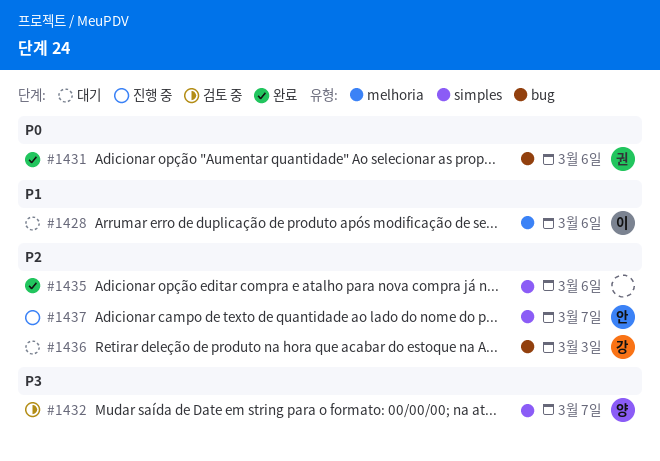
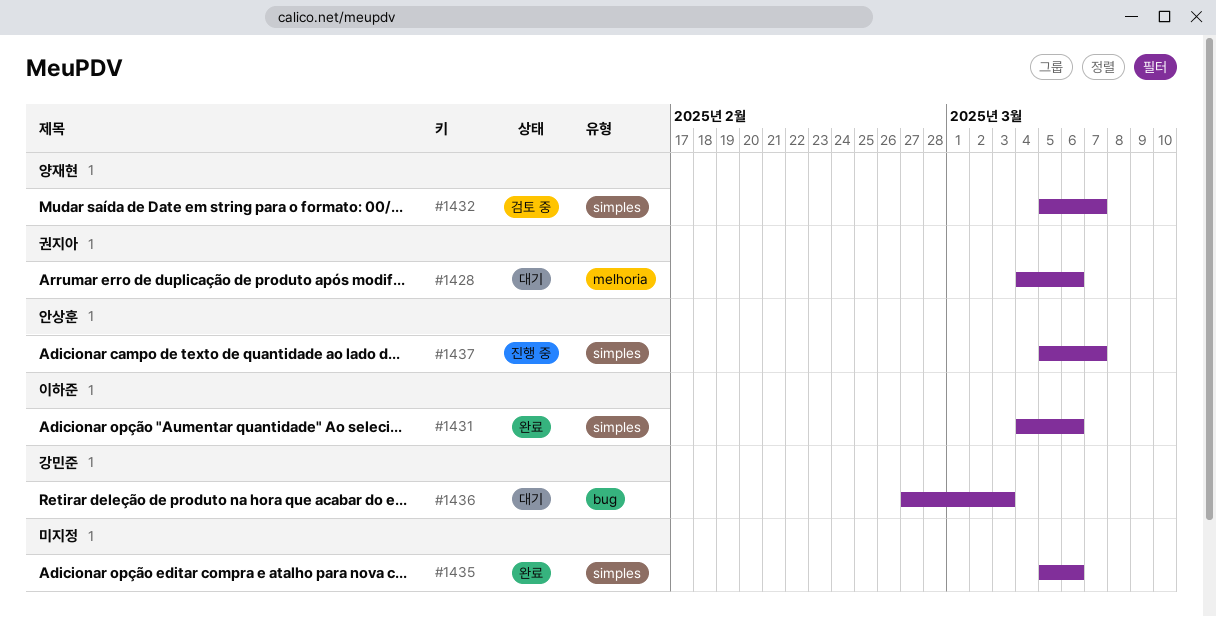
#1428, owner: 이하준 -> 권지아
#1431, owner: 권지아 -> 이하준
#1431, label: bug -> simples

